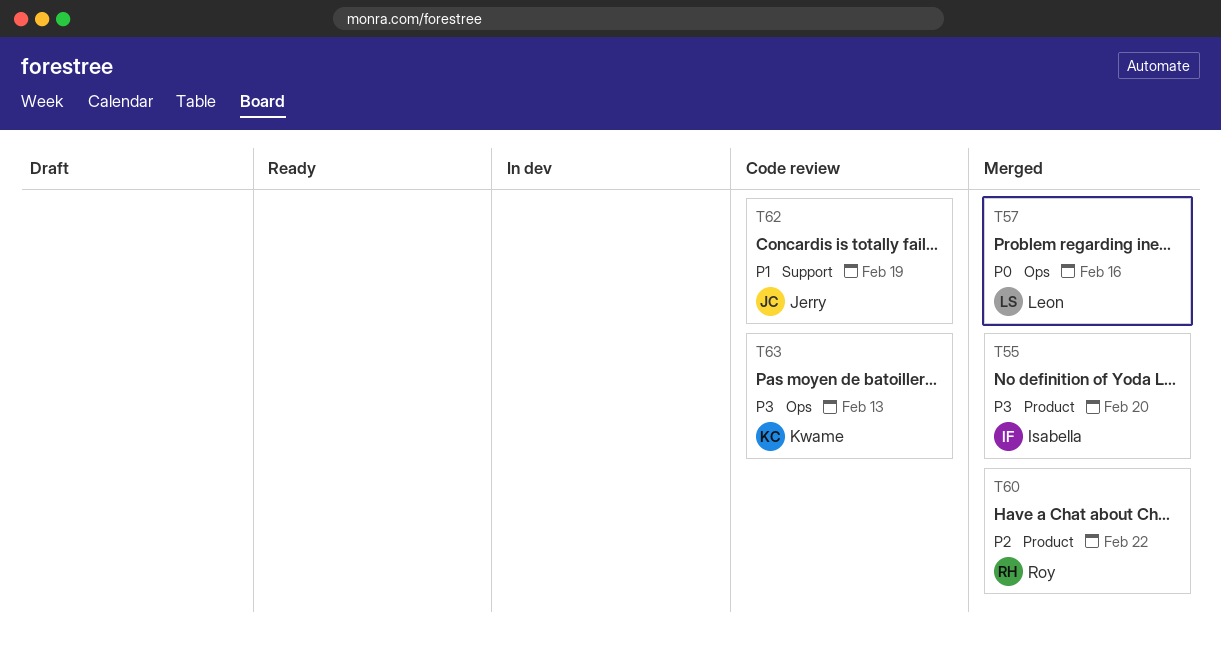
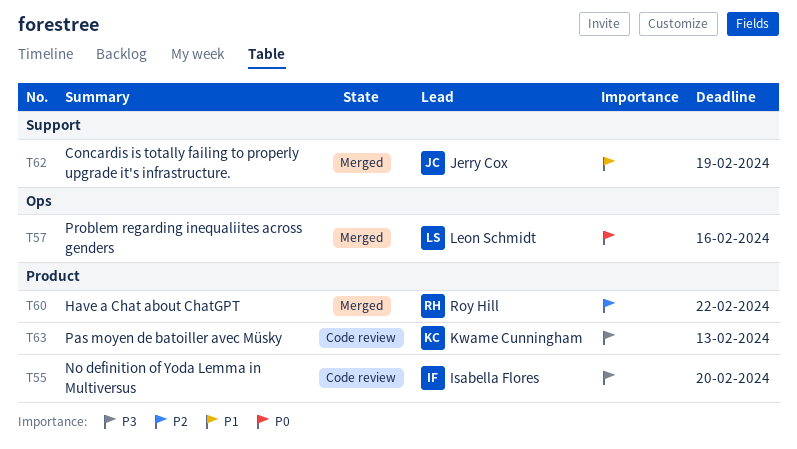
T55, status: Merged -> Code review
T62, status: Code review -> Merged
T63, label: Ops -> Product

